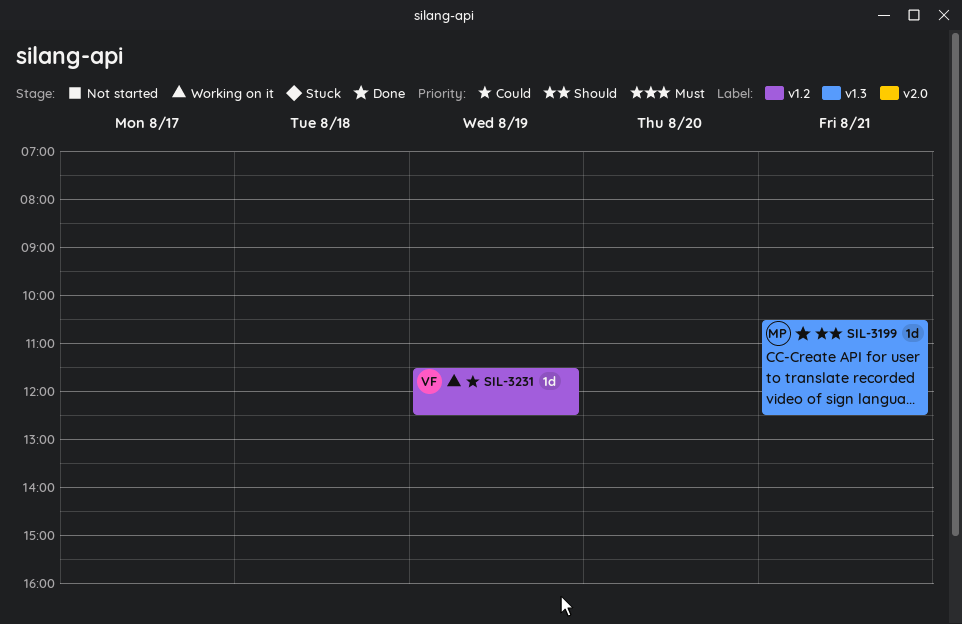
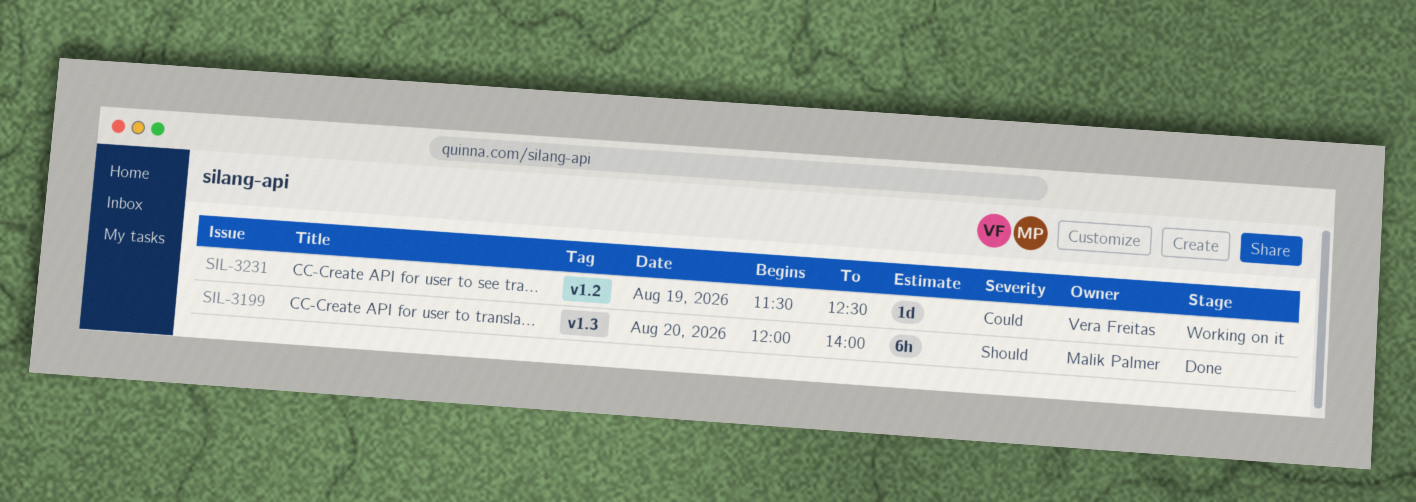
SIL-3199, estimate: 1d -> 6h
SIL-3199, day: Aug 21 -> Aug 20
SIL-3199, begins: 10:30 -> 12:00
SIL-3199, ends: 12:30 -> 14:00

